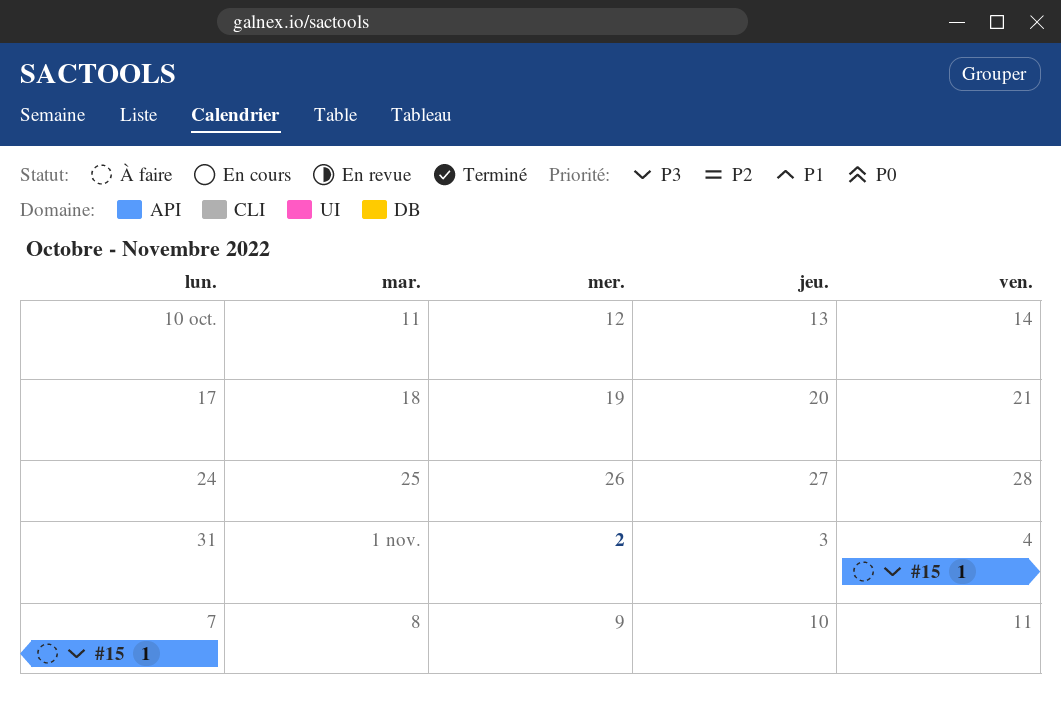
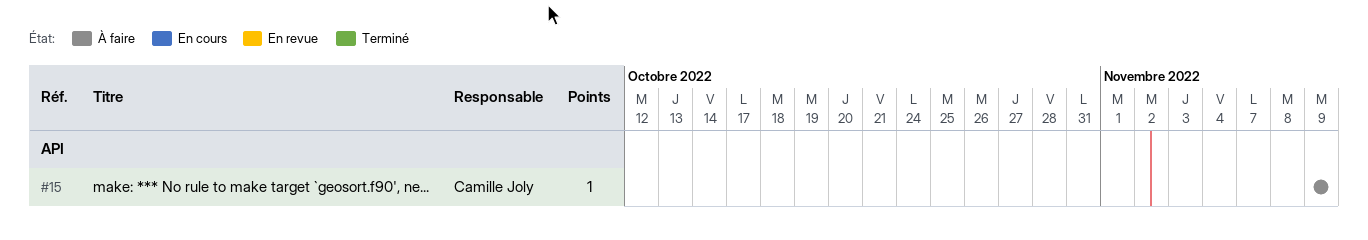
#15, start: Nov 4 -> Nov 9
#15, due: Nov 7 -> Nov 9

